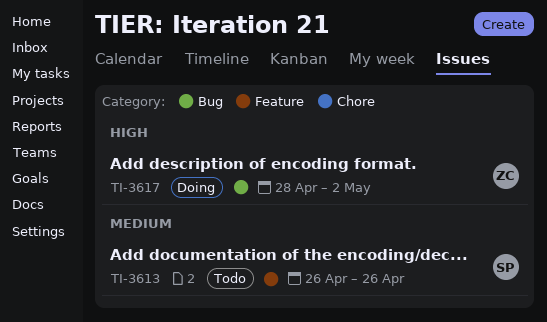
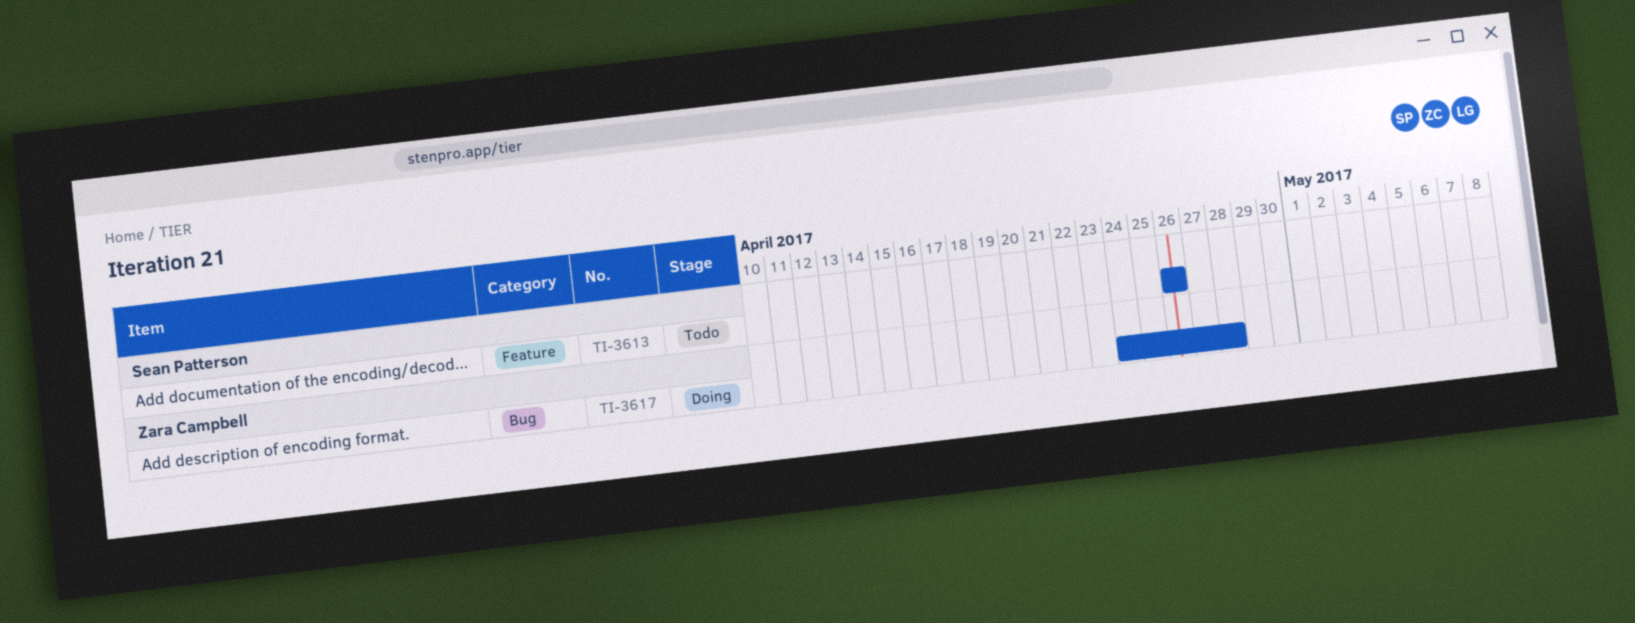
TI-3617, start: Apr 28 -> Apr 24
TI-3617, due: May 2 -> Apr 28

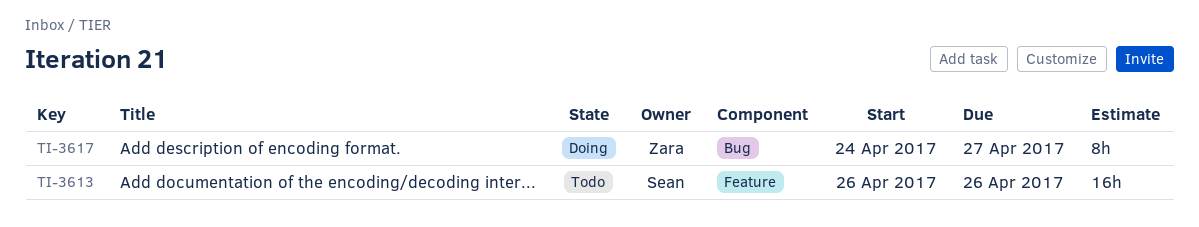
TI-3617, due: Apr 28 -> Apr 27

